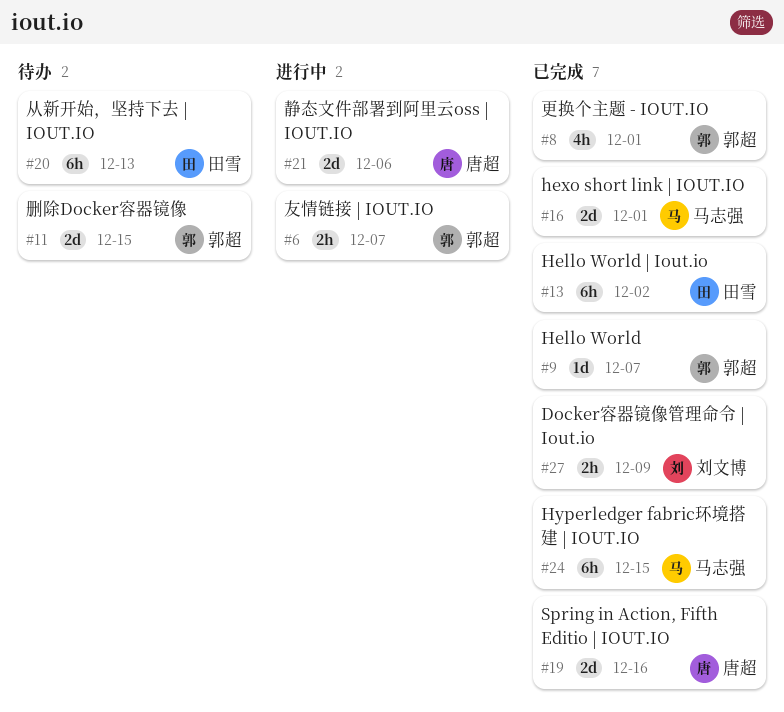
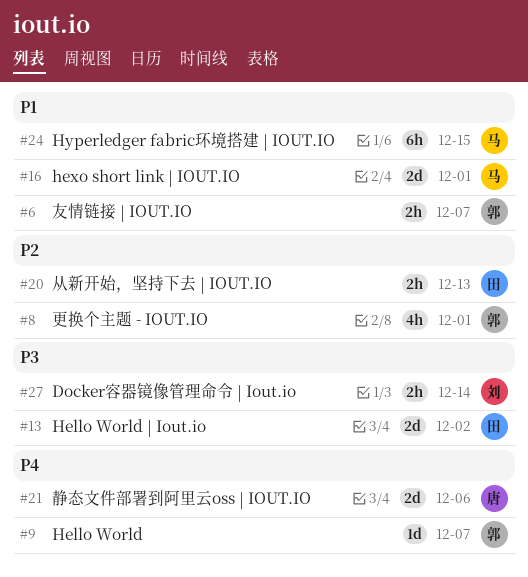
#11: present -> none
#13, estimate: 6h -> 2d
#19: present -> none
#20, estimate: 6h -> 2h
#27, due: Dec 9 -> Dec 14

